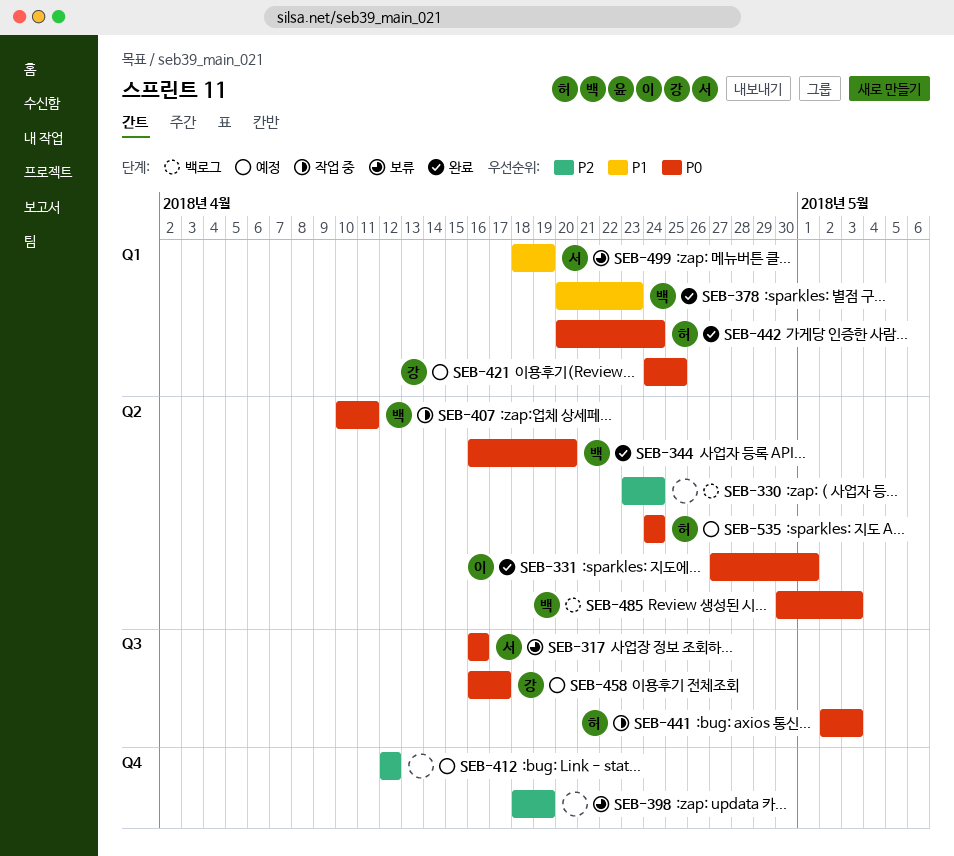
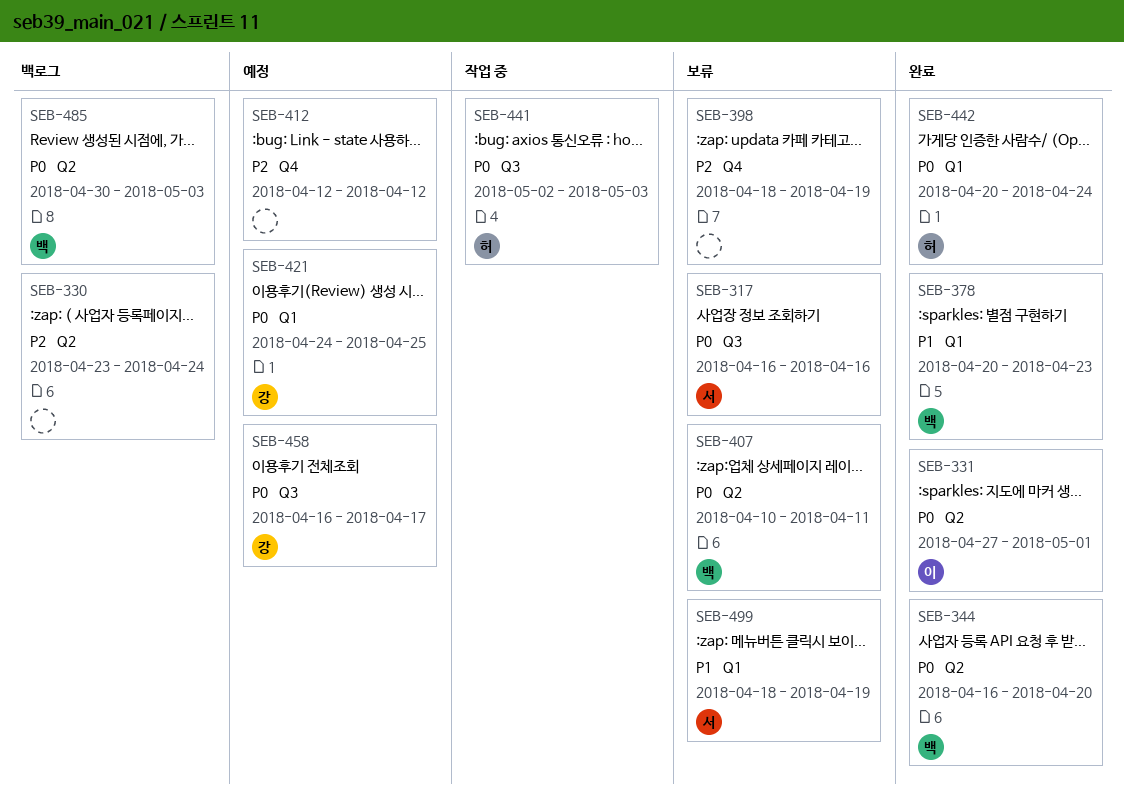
SEB-407, status: 작업 중 -> 보류
SEB-535: present -> none

